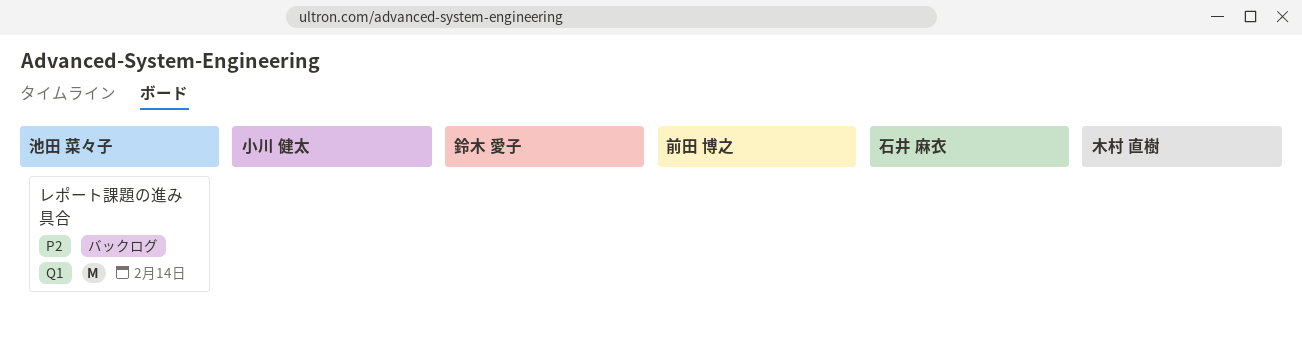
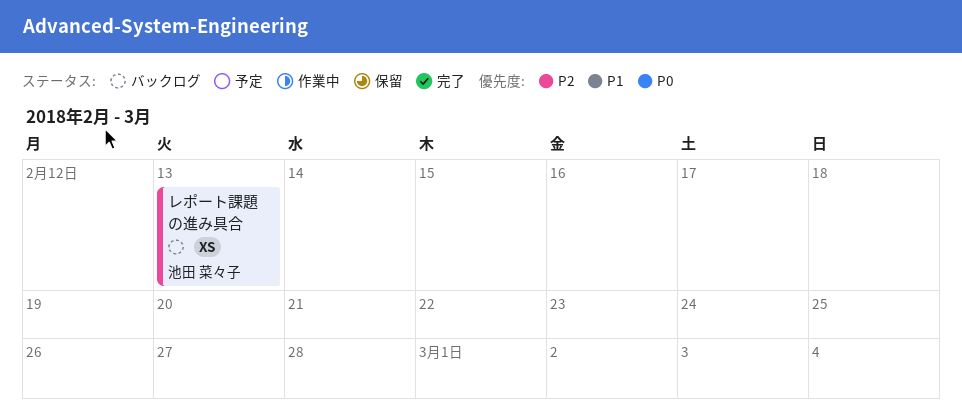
レポート課題の進み具合, estimate: M -> XS
レポート課題の進み具合, due: Feb 14 -> Feb 13

